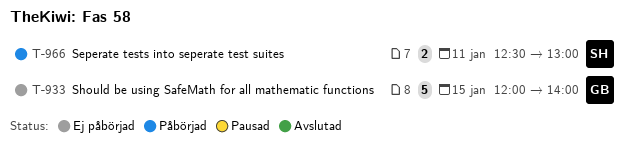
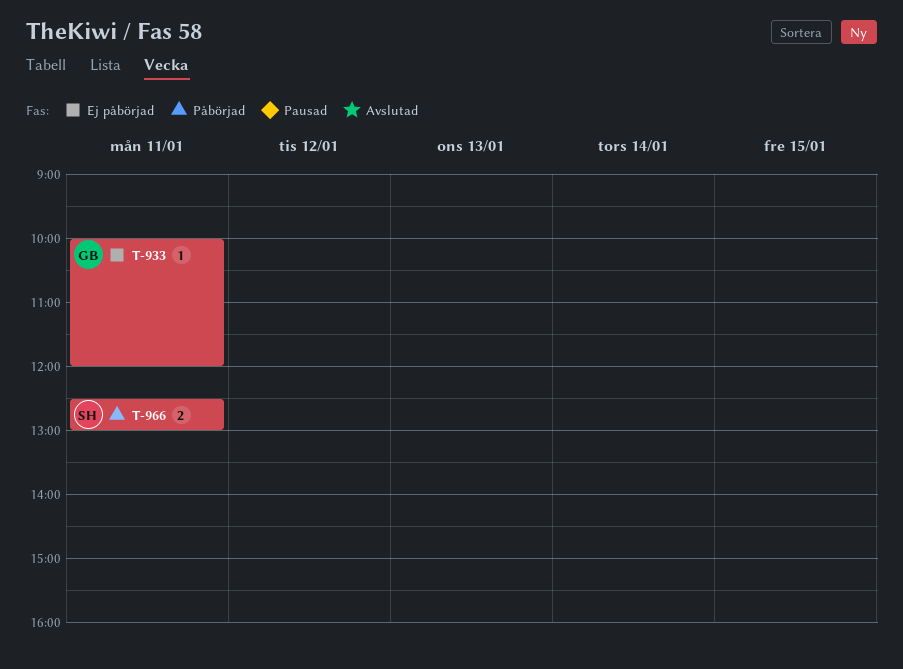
T-933, estimate: 5 -> 1
T-933, day: Jan 15 -> Jan 11
T-933, begins: 12:00 -> 10:00
T-933, ends: 14:00 -> 12:00

